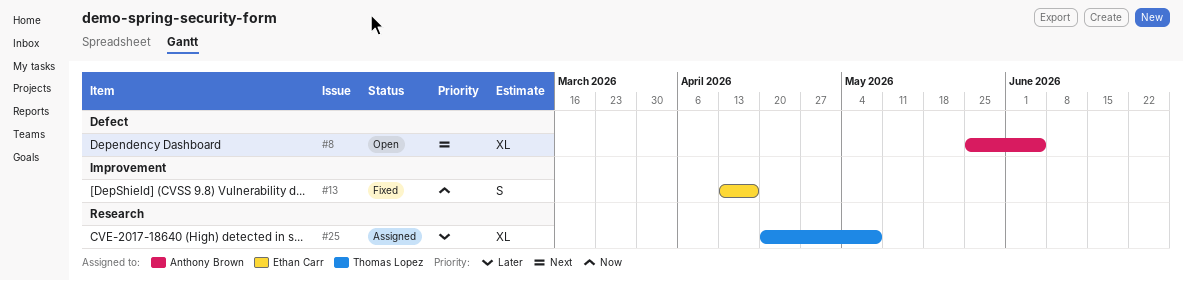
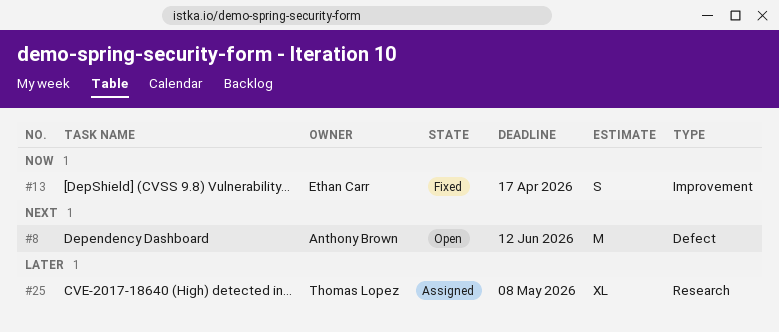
#8, estimate: XL -> M
#8, due: Jun 5 -> Jun 12

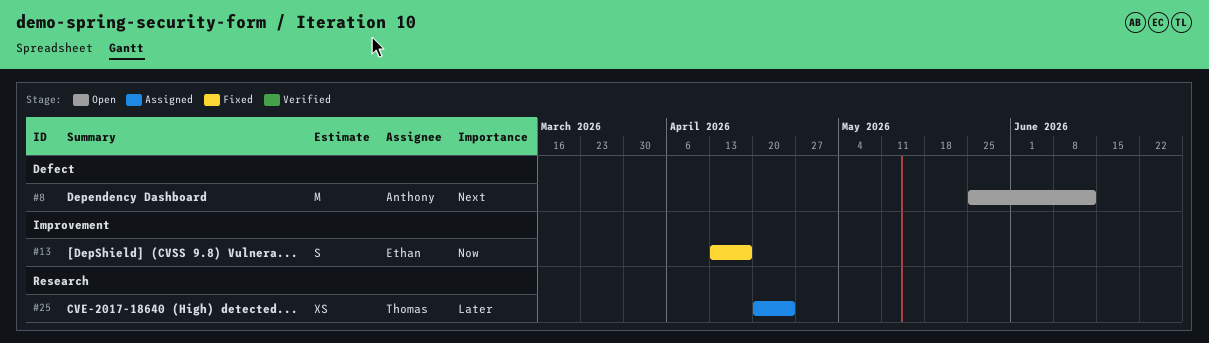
#25, estimate: XL -> XS
#25, due: May 8 -> Apr 24

